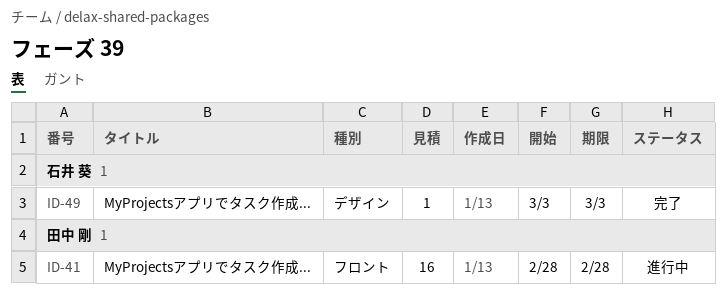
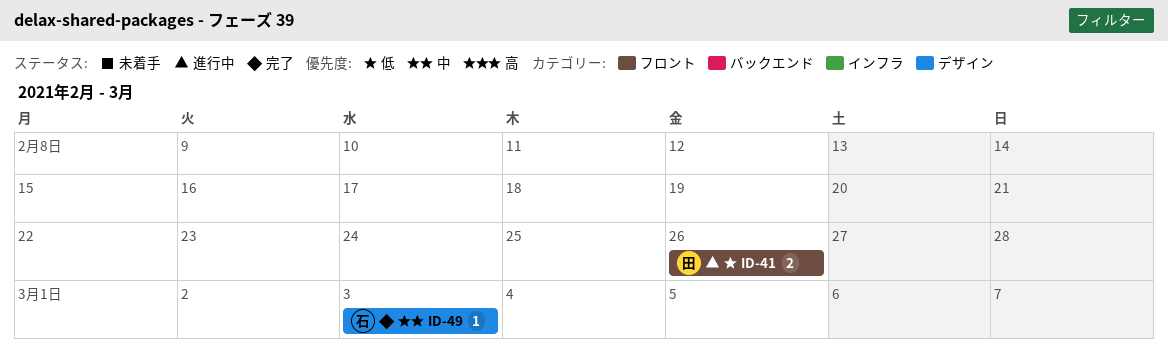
ID-41, estimate: 16 -> 2
ID-41, start: Feb 28 -> Feb 26
ID-41, due: Feb 28 -> Feb 26

